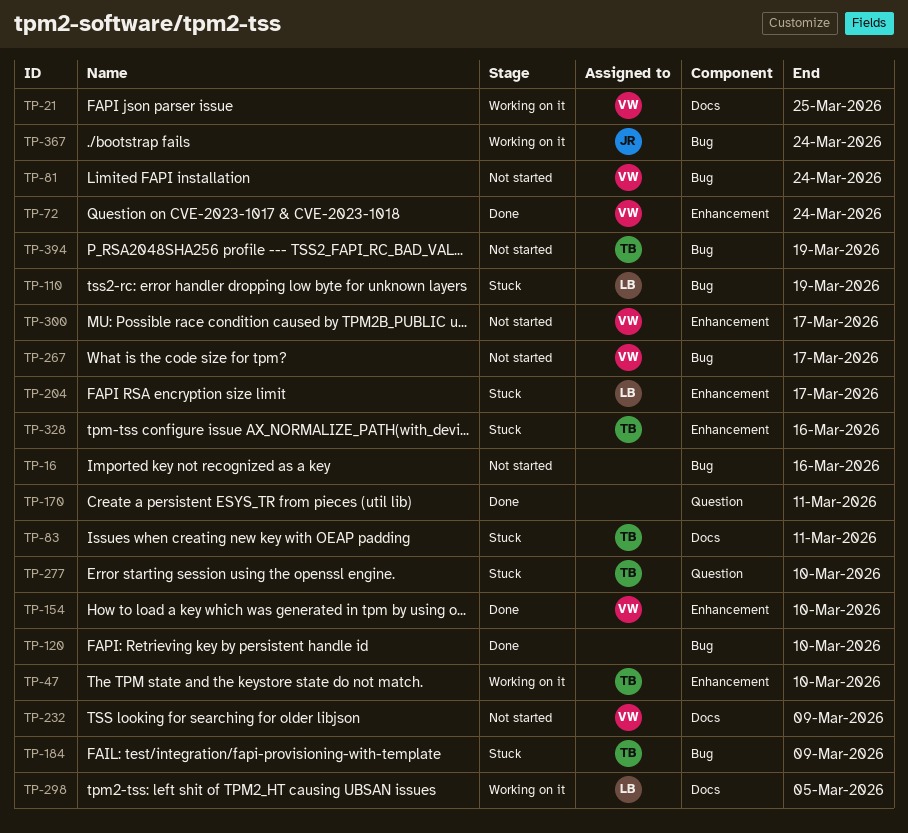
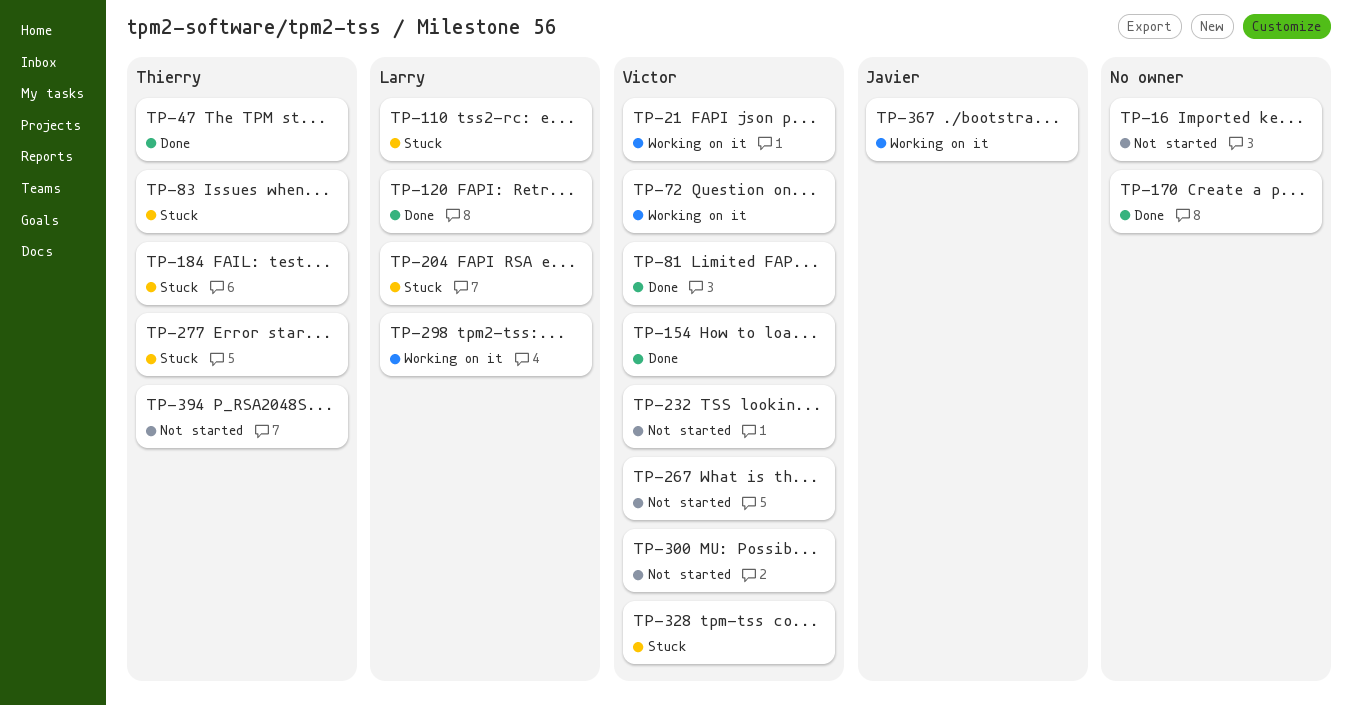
TP-47, status: Working on it -> Done
TP-72, status: Done -> Working on it
TP-81, status: Not started -> Done
TP-120, owner: none -> Larry
TP-328, owner: Thierry -> Victor

